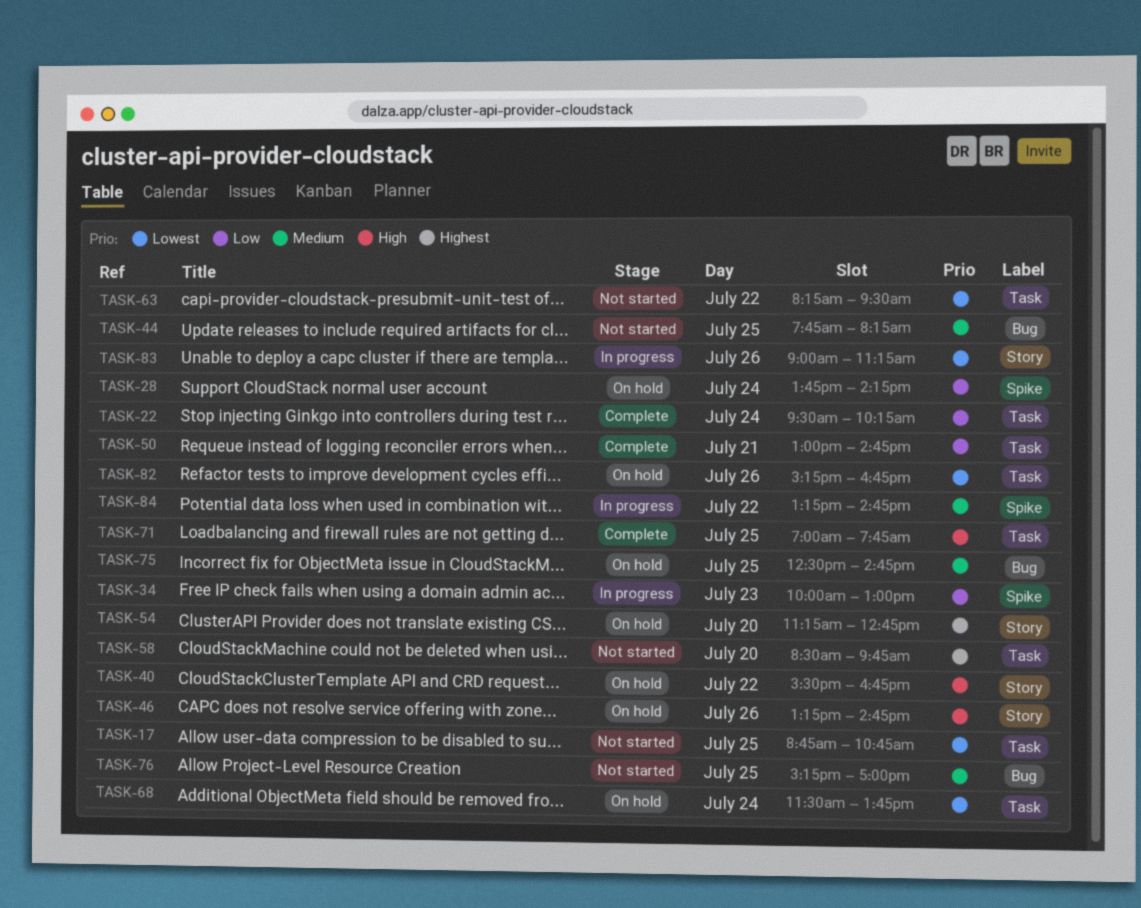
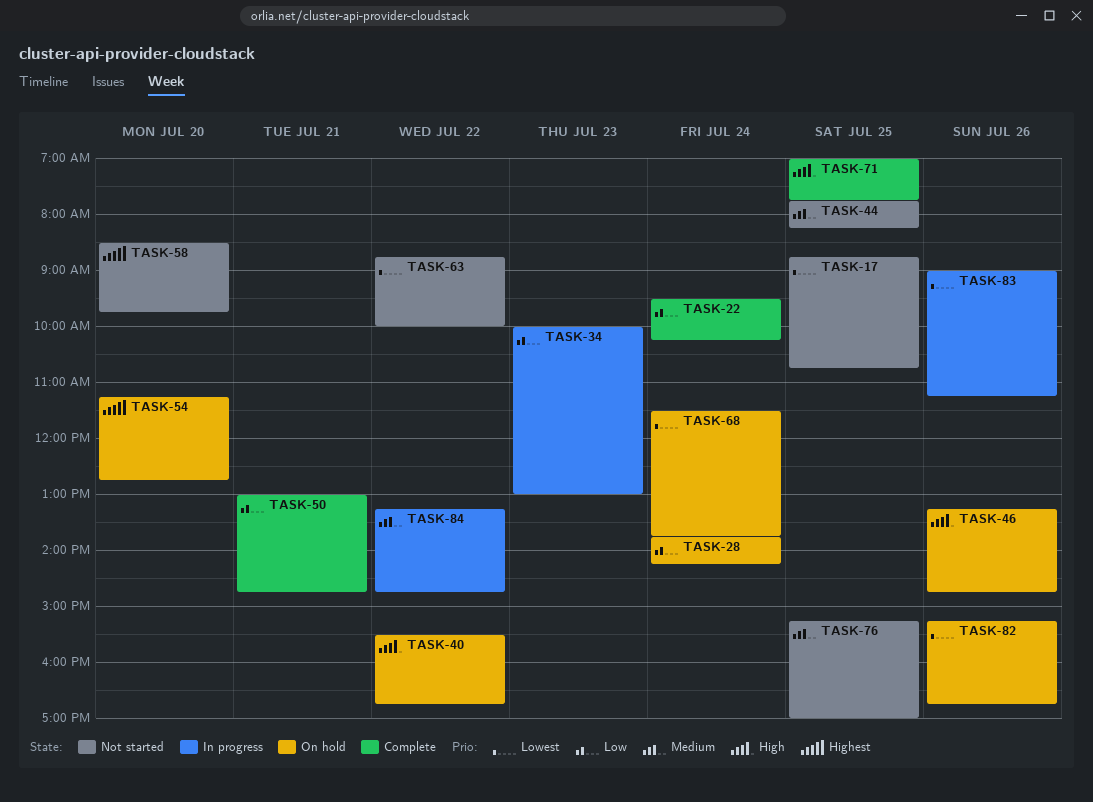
TASK-63, begins: 08:15 -> 08:45
TASK-63, ends: 09:30 -> 10:00
TASK-75: present -> none

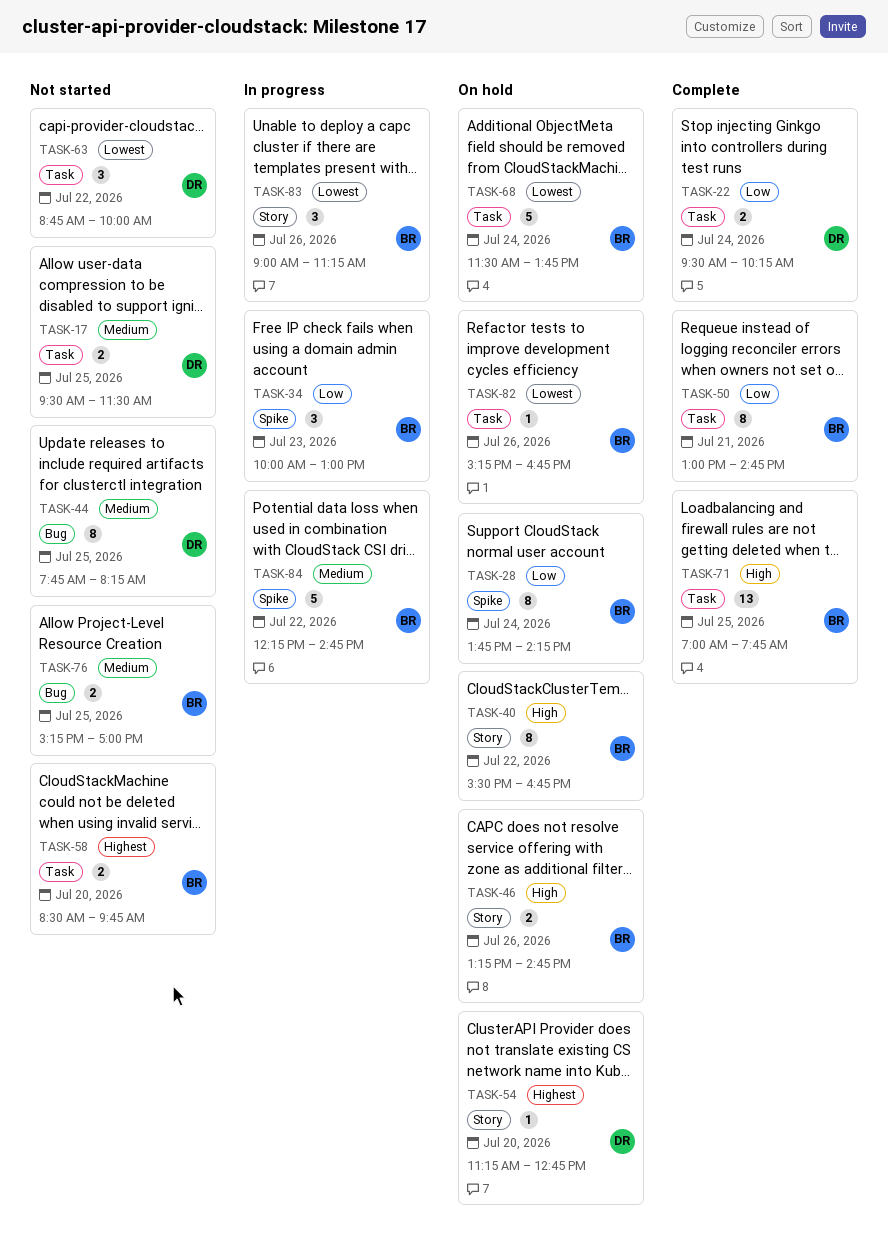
TASK-17, priority: Lowest -> Medium
TASK-17, begins: 08:45 -> 09:30
TASK-17, ends: 10:45 -> 11:30
TASK-84, begins: 13:15 -> 12:15

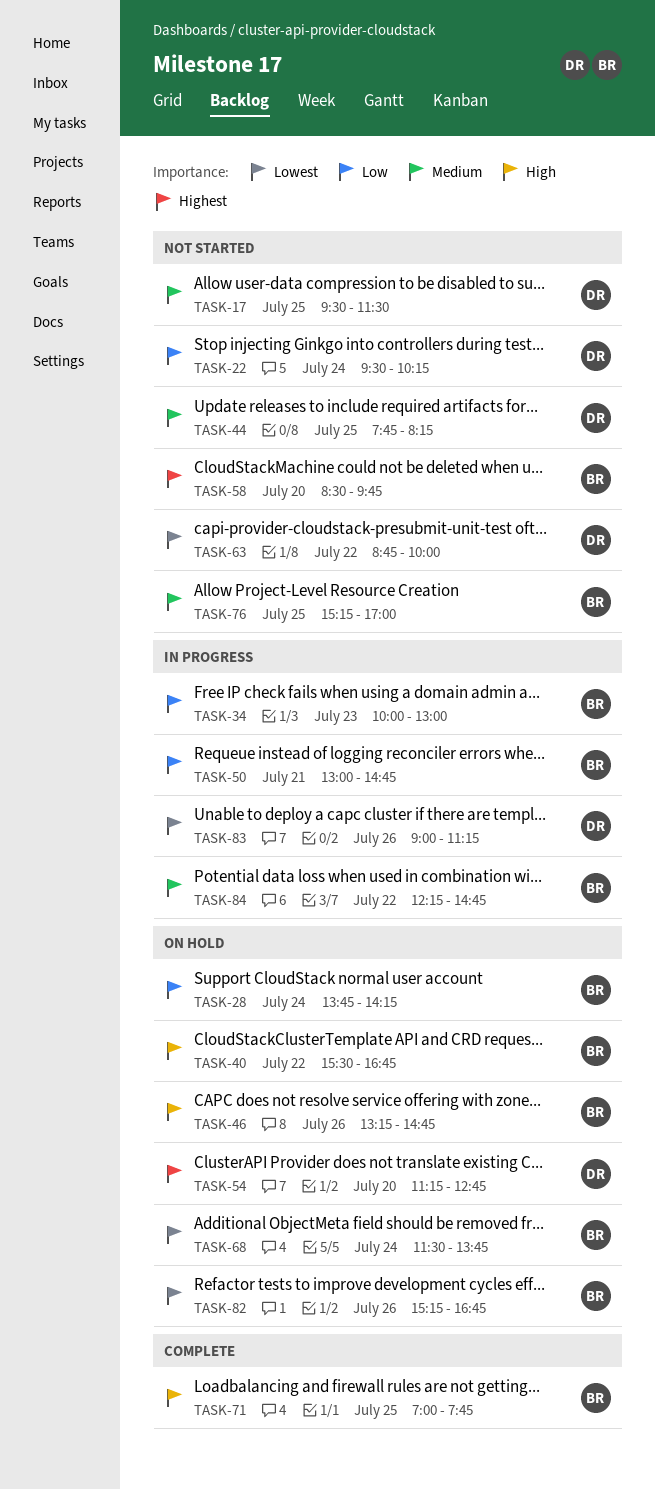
TASK-22, status: Complete -> Not started
TASK-50, status: Complete -> In progress
TASK-83, owner: BR -> DR

